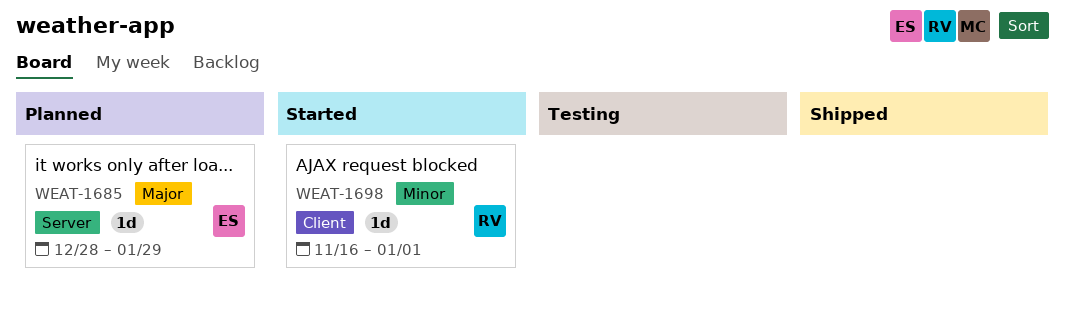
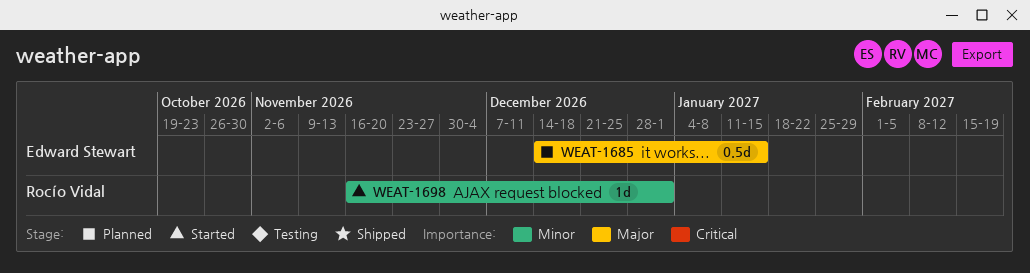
WEAT-1685, estimate: 1d -> 0.5d
WEAT-1685, start: Dec 28 -> Dec 14
WEAT-1685, due: Jan 29 -> Jan 15

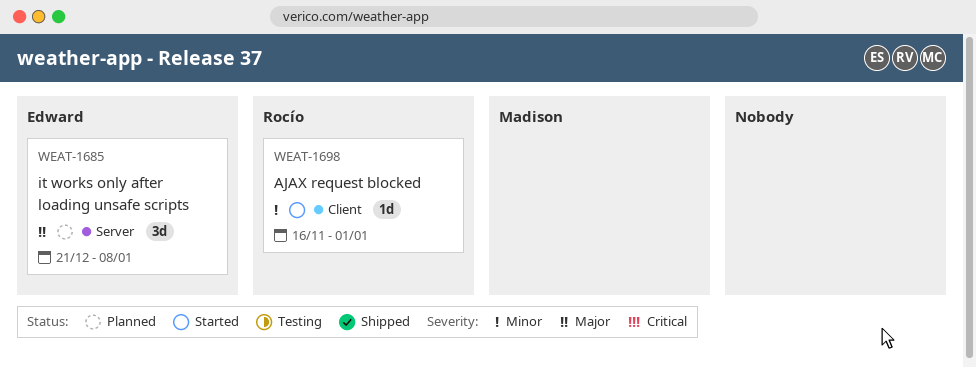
WEAT-1685, estimate: 0.5d -> 3d
WEAT-1685, start: Dec 14 -> Dec 21
WEAT-1685, due: Jan 15 -> Jan 8

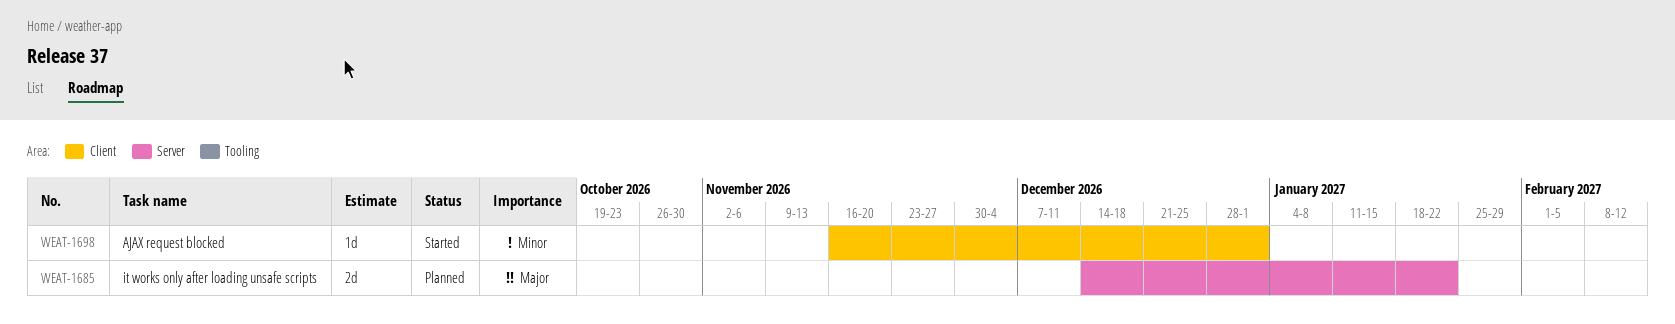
WEAT-1685, estimate: 3d -> 2d
WEAT-1685, start: Dec 21 -> Dec 14
WEAT-1685, due: Jan 8 -> Jan 22

